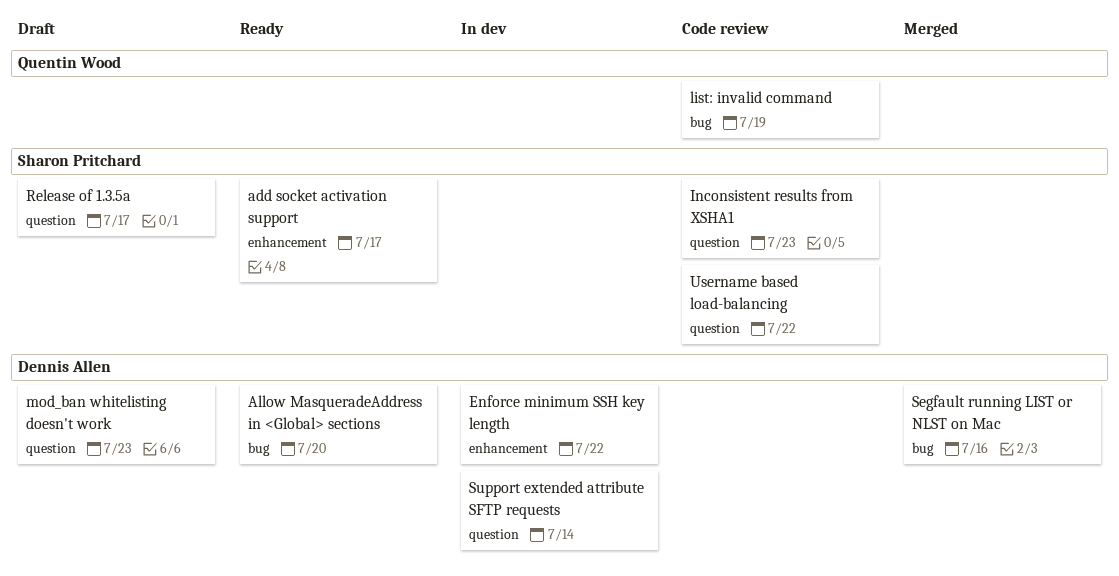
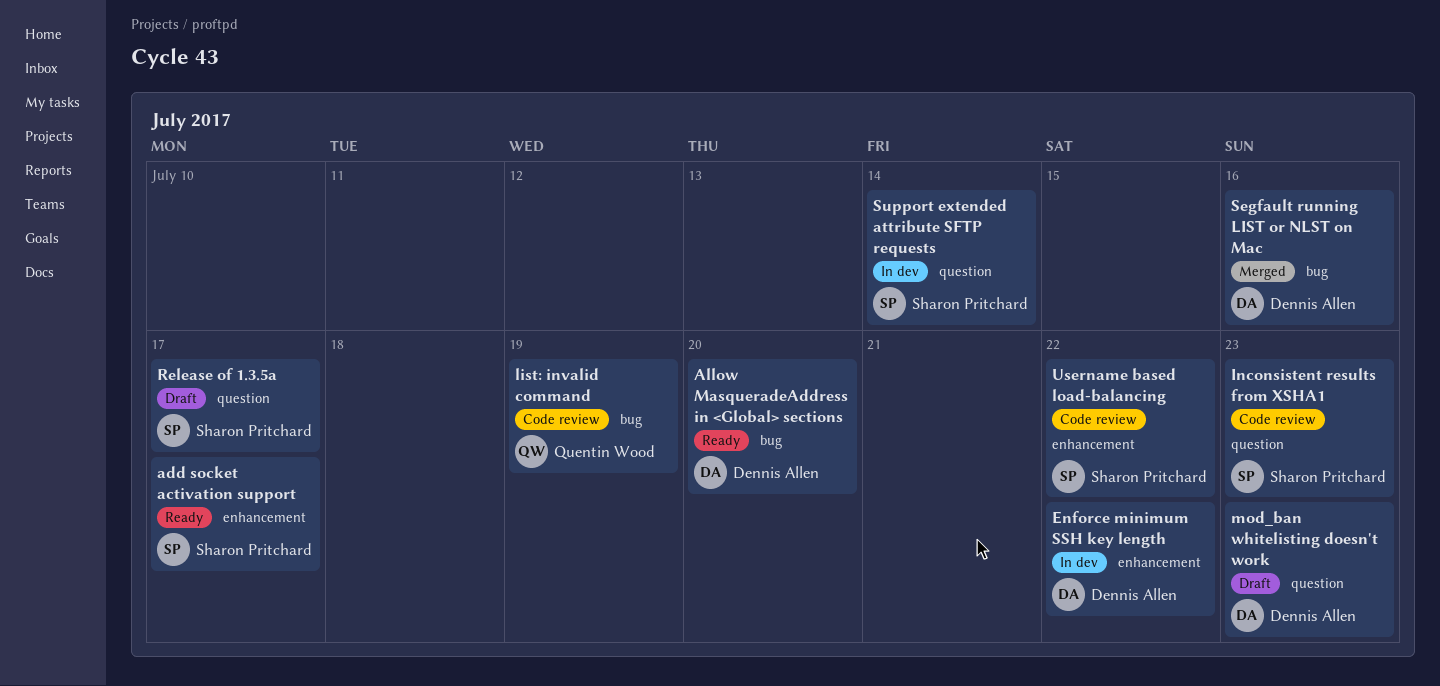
Support extended attribute SFTP requests, owner: Dennis Allen -> Sharon Pritchard
Username based load-balancing, label: question -> enhancement

